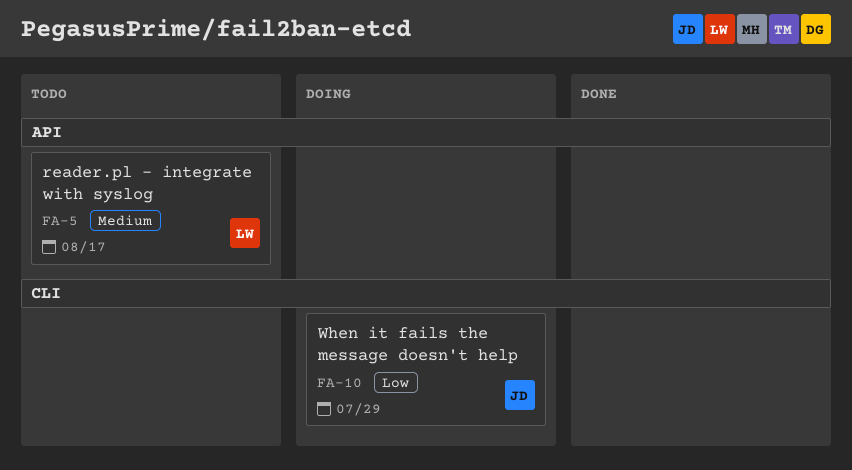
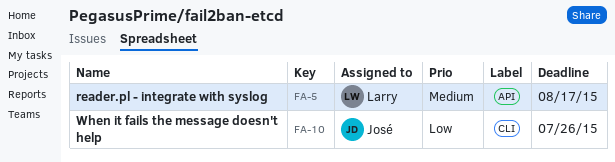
FA-10, due: Jul 29 -> Jul 26

